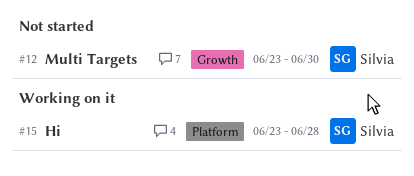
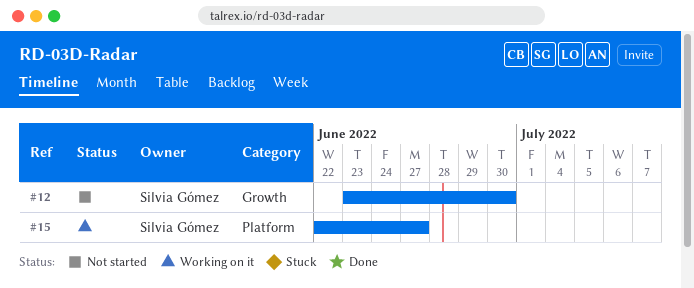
#15, start: Jun 23 -> Jun 22
#15, due: Jun 28 -> Jun 27

